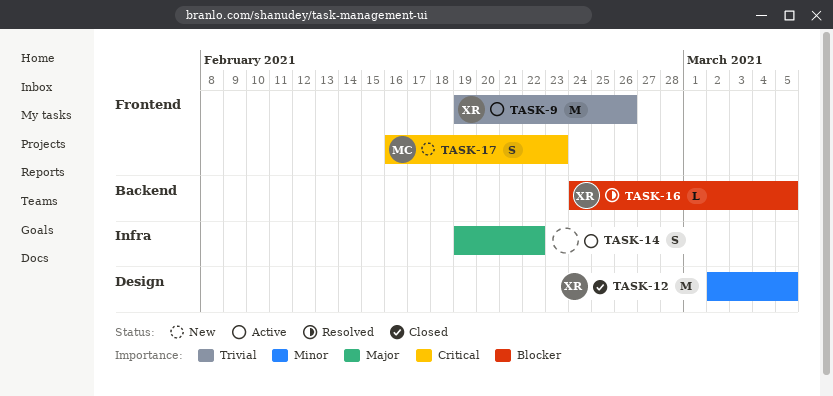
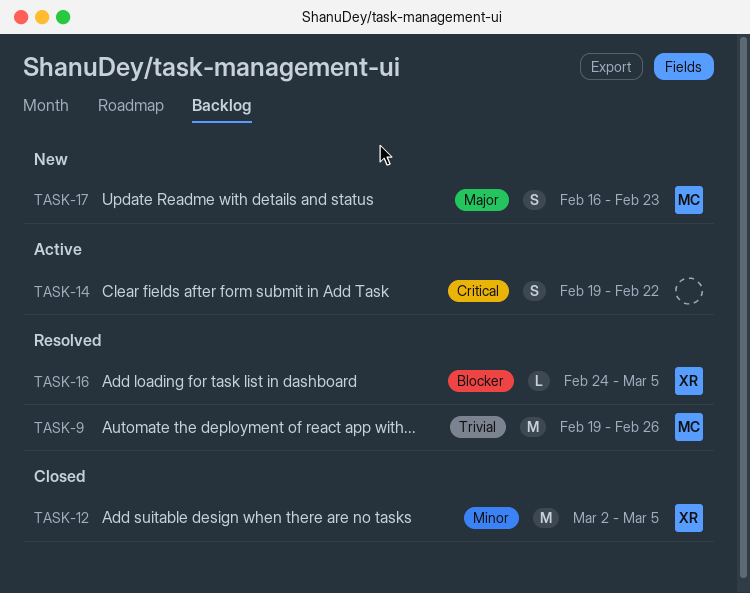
TASK-9, status: Active -> Resolved
TASK-9, owner: XR -> MC
TASK-14, priority: Major -> Critical
TASK-17, priority: Critical -> Major

